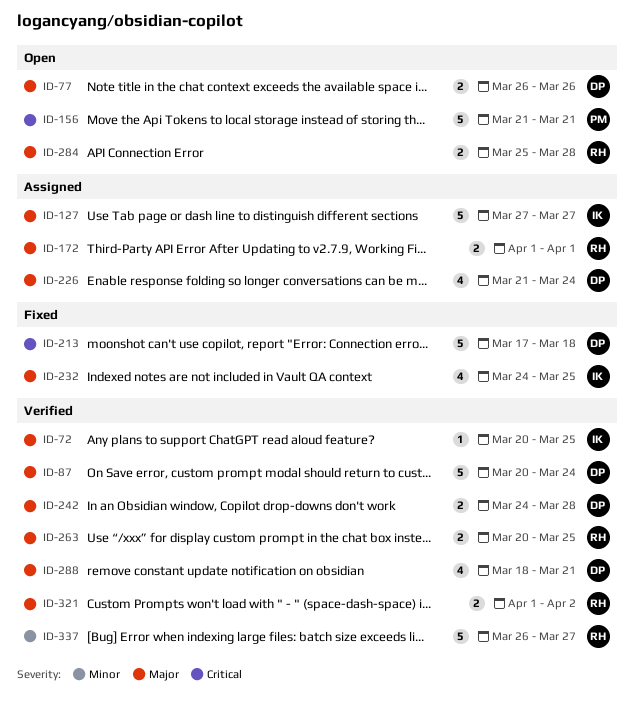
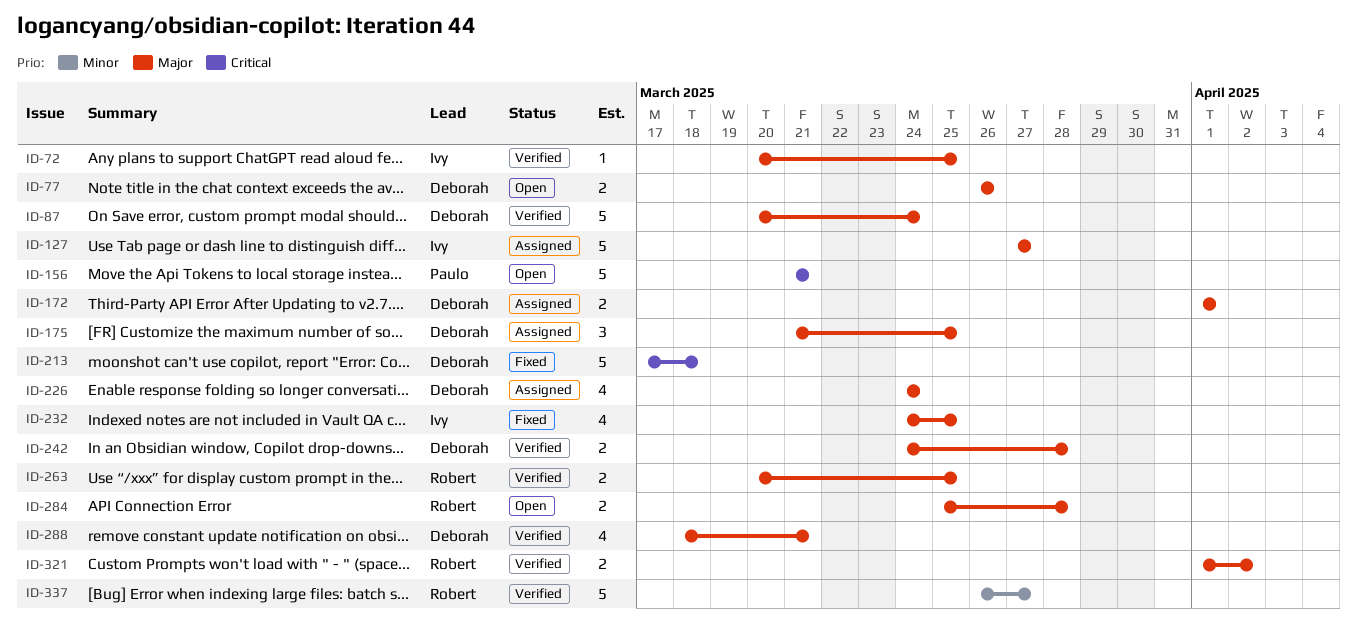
ID-172, owner: Robert -> Deborah
ID-175: none -> present
ID-226, start: Mar 21 -> Mar 24

